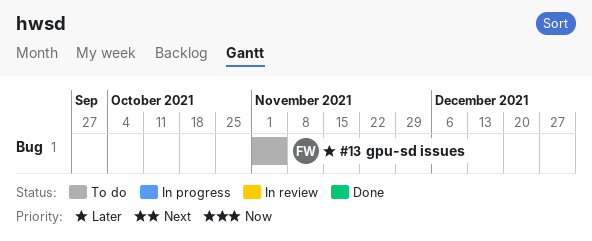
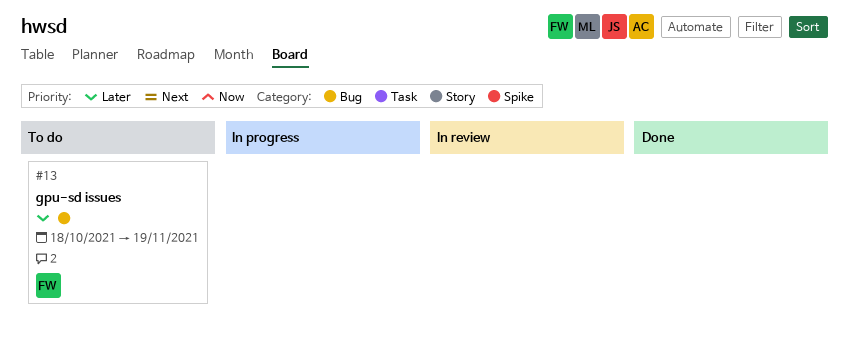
#13, start: Nov 1 -> Oct 18
#13, due: Nov 5 -> Nov 19

